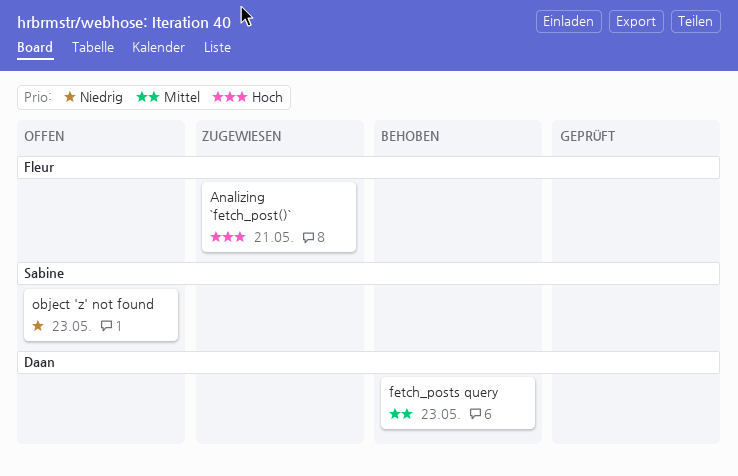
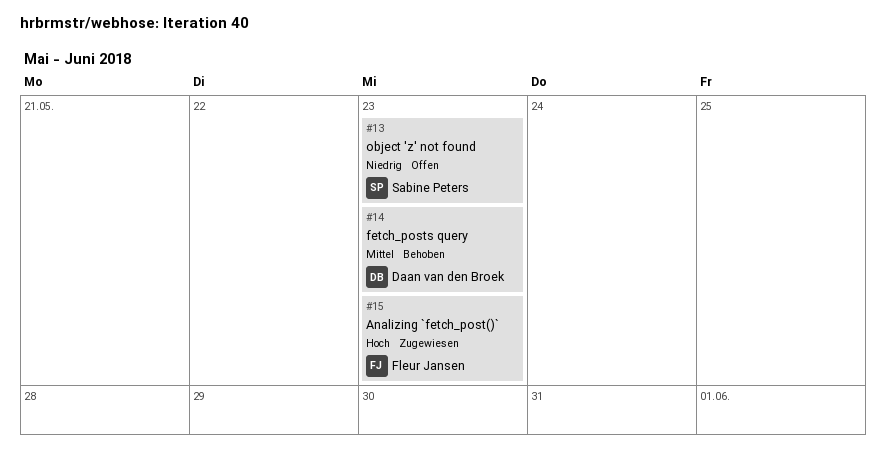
Analizing `fetch_post()`, due: May 21 -> May 23

